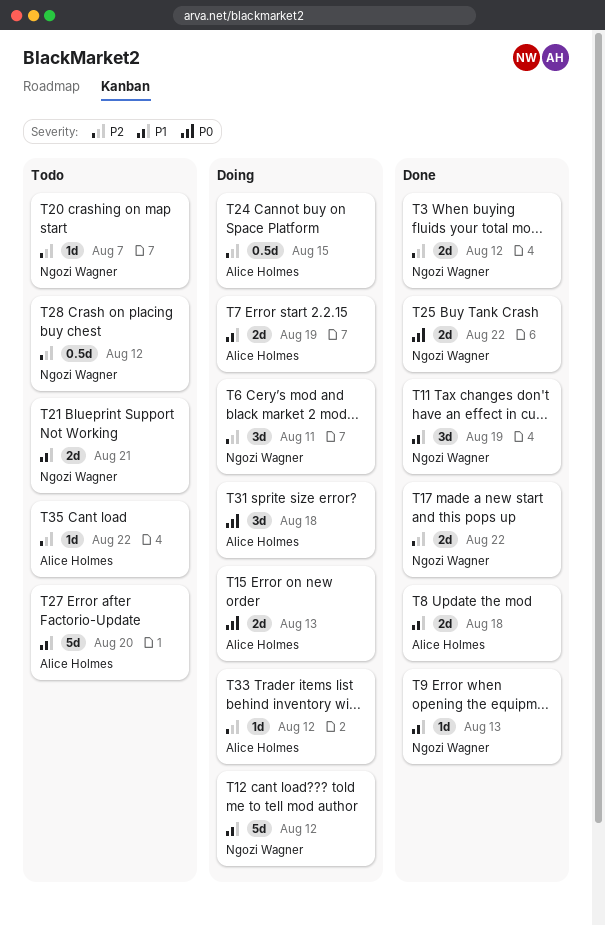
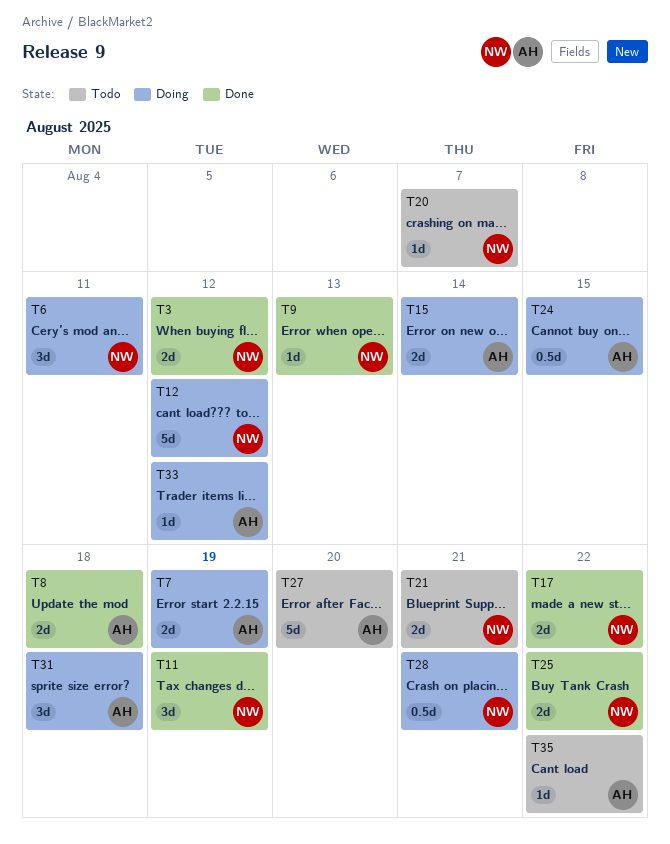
T15, due: Aug 13 -> Aug 14
T28, status: Todo -> Doing
T28, due: Aug 12 -> Aug 21

